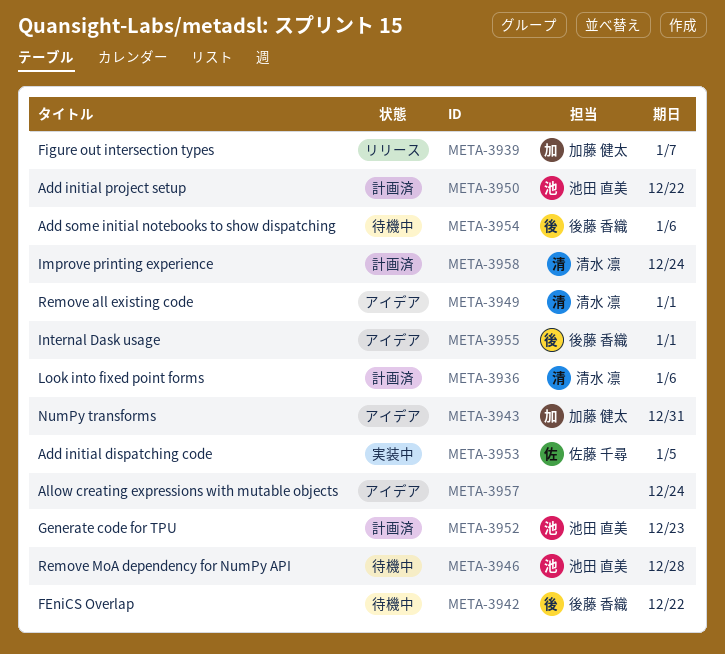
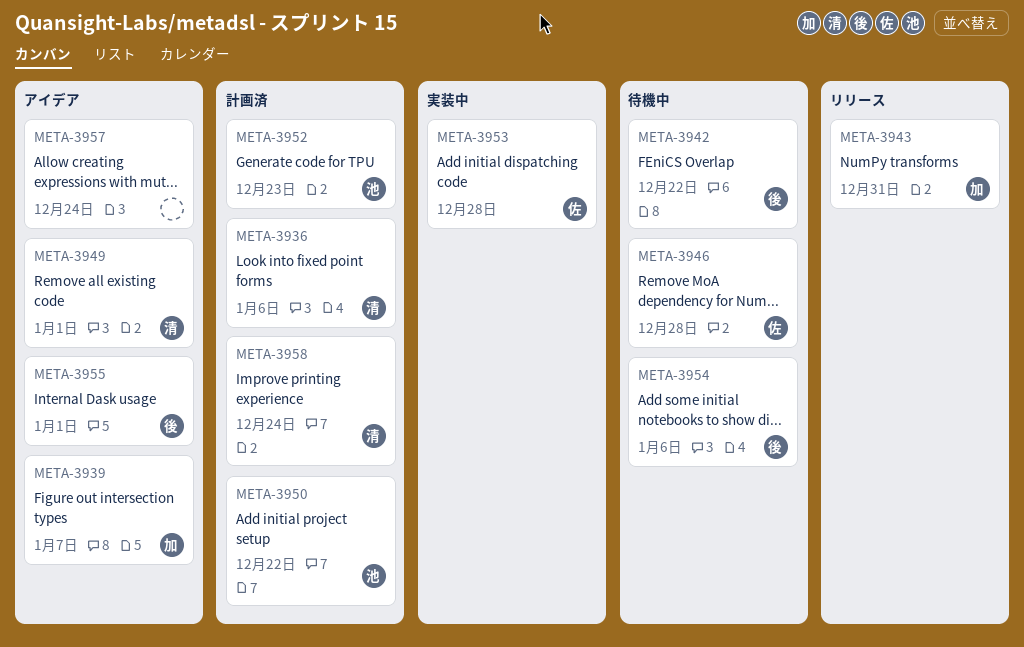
META-3939, status: リリース -> アイデア
META-3943, status: アイデア -> リリース
META-3946, owner: 池田 直美 -> 佐藤 千尋
META-3953, due: Jan 5 -> Dec 28

